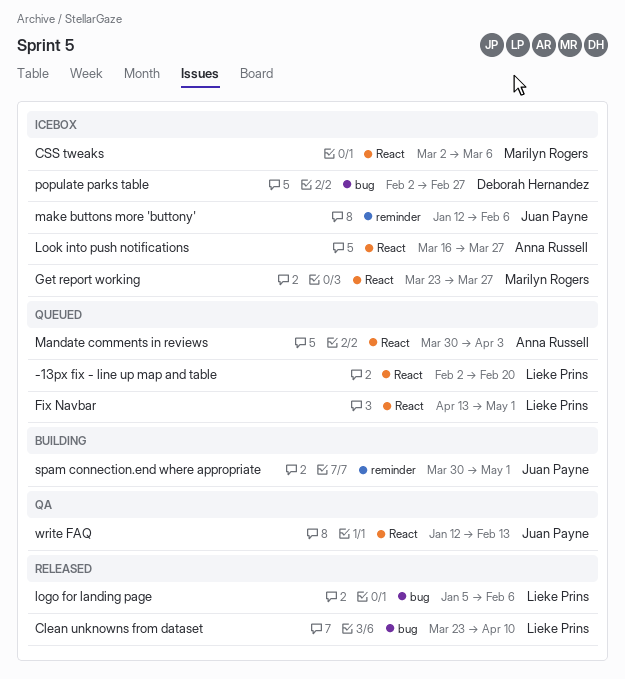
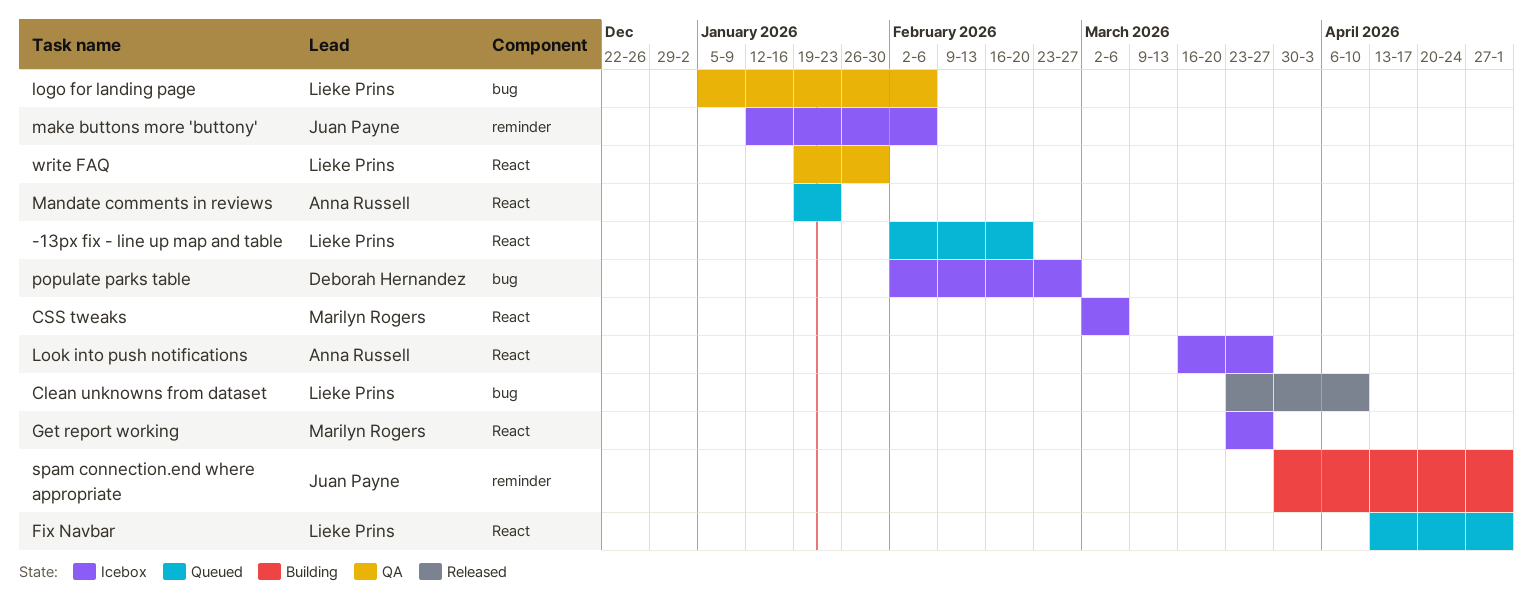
logo for landing page, status: Released -> QA
Mandate comments in reviews, start: Mar 30 -> Jan 19
Mandate comments in reviews, due: Apr 3 -> Jan 23
write FAQ, owner: Juan Payne -> Lieke Prins
write FAQ, start: Jan 12 -> Jan 19
write FAQ, due: Feb 13 -> Jan 30

